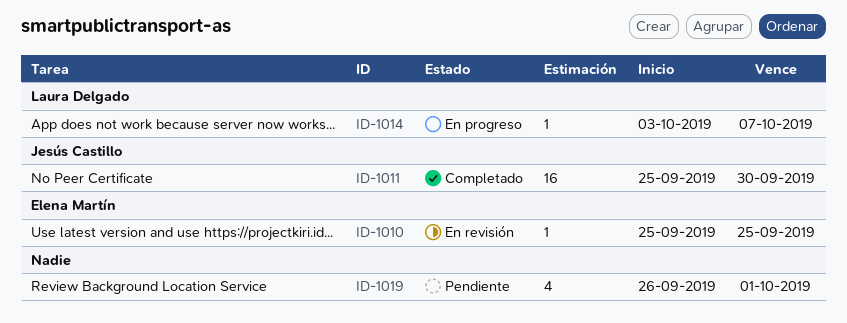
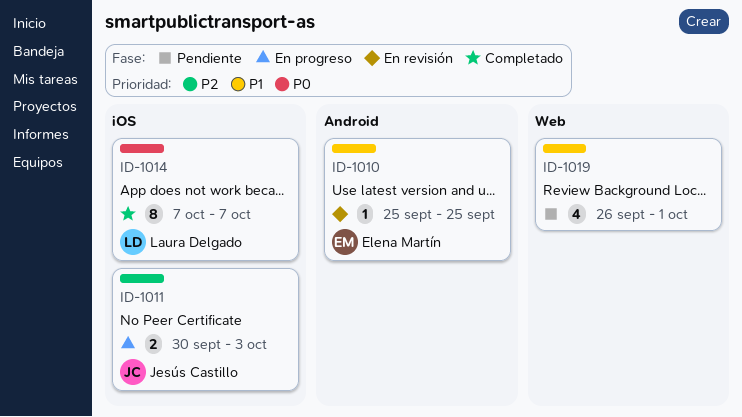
ID-1011, status: Completado -> En progreso
ID-1011, estimate: 16 -> 2
ID-1011, start: Sep 25 -> Sep 30
ID-1011, due: Sep 30 -> Oct 3
ID-1014, status: En progreso -> Completado
ID-1014, estimate: 1 -> 8
ID-1014, start: Oct 3 -> Oct 7

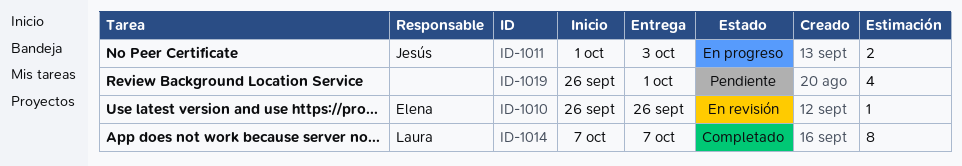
ID-1010, start: Sep 25 -> Sep 26
ID-1010, due: Sep 25 -> Sep 26
ID-1011, start: Sep 30 -> Oct 1

